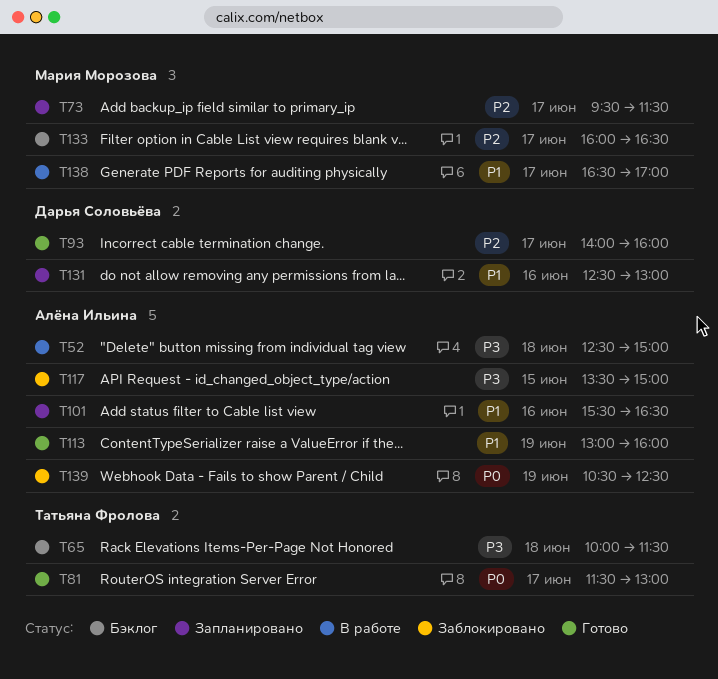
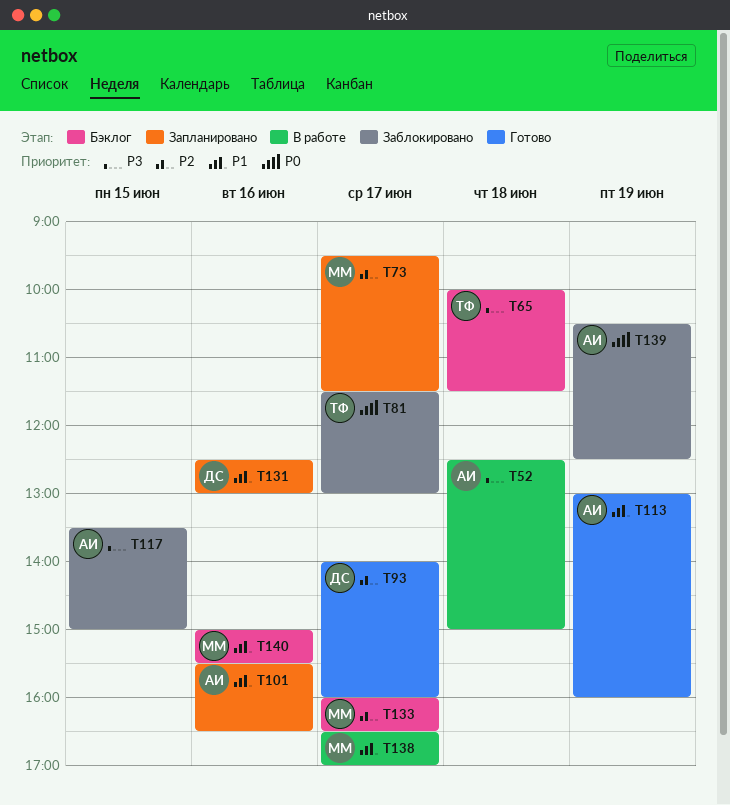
T81, status: Готово -> Заблокировано
T140: none -> present

